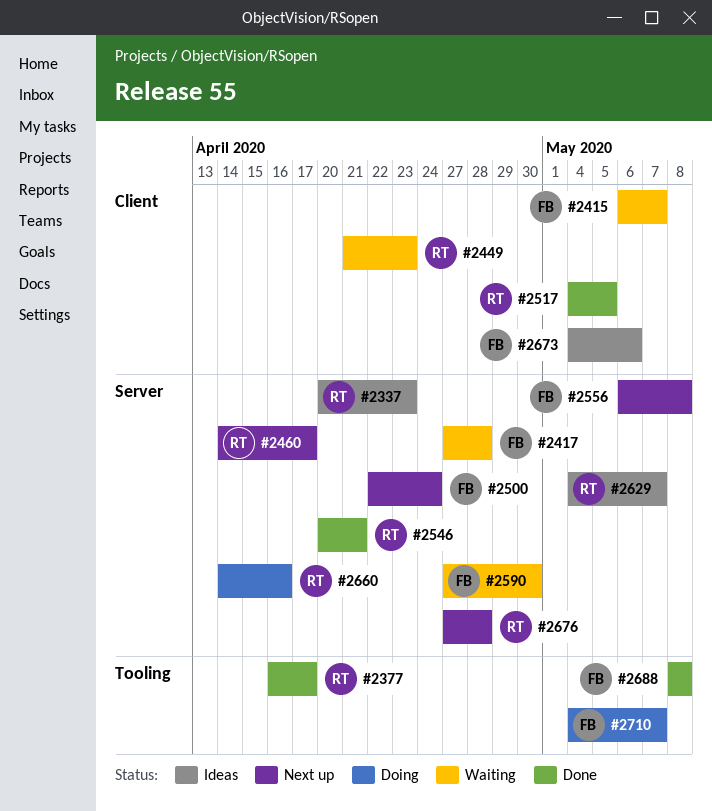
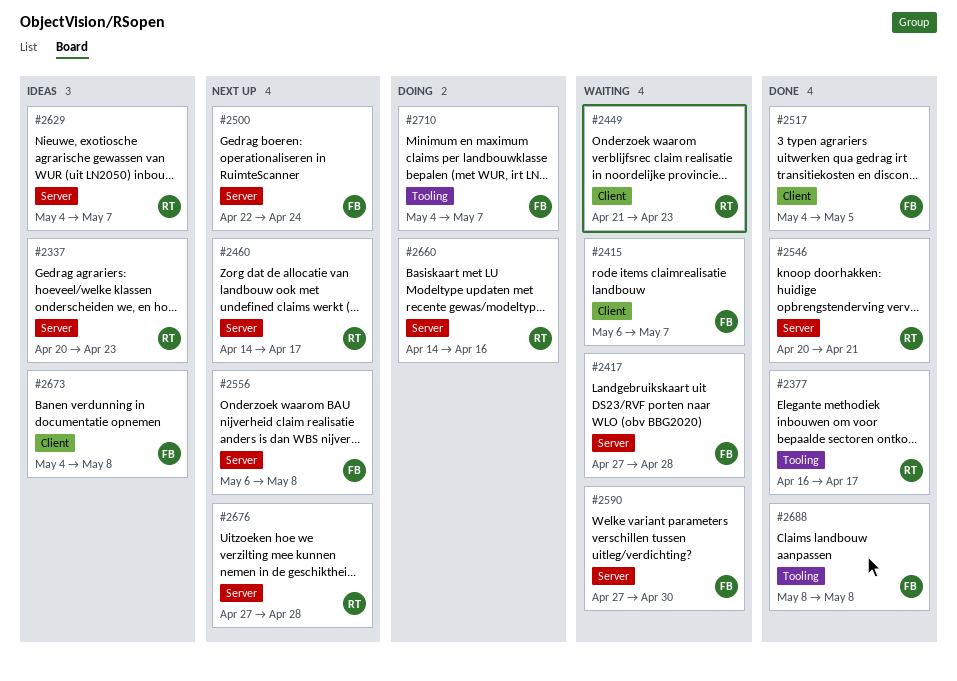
#2517, owner: RT -> FB
#2673, due: May 6 -> May 8

